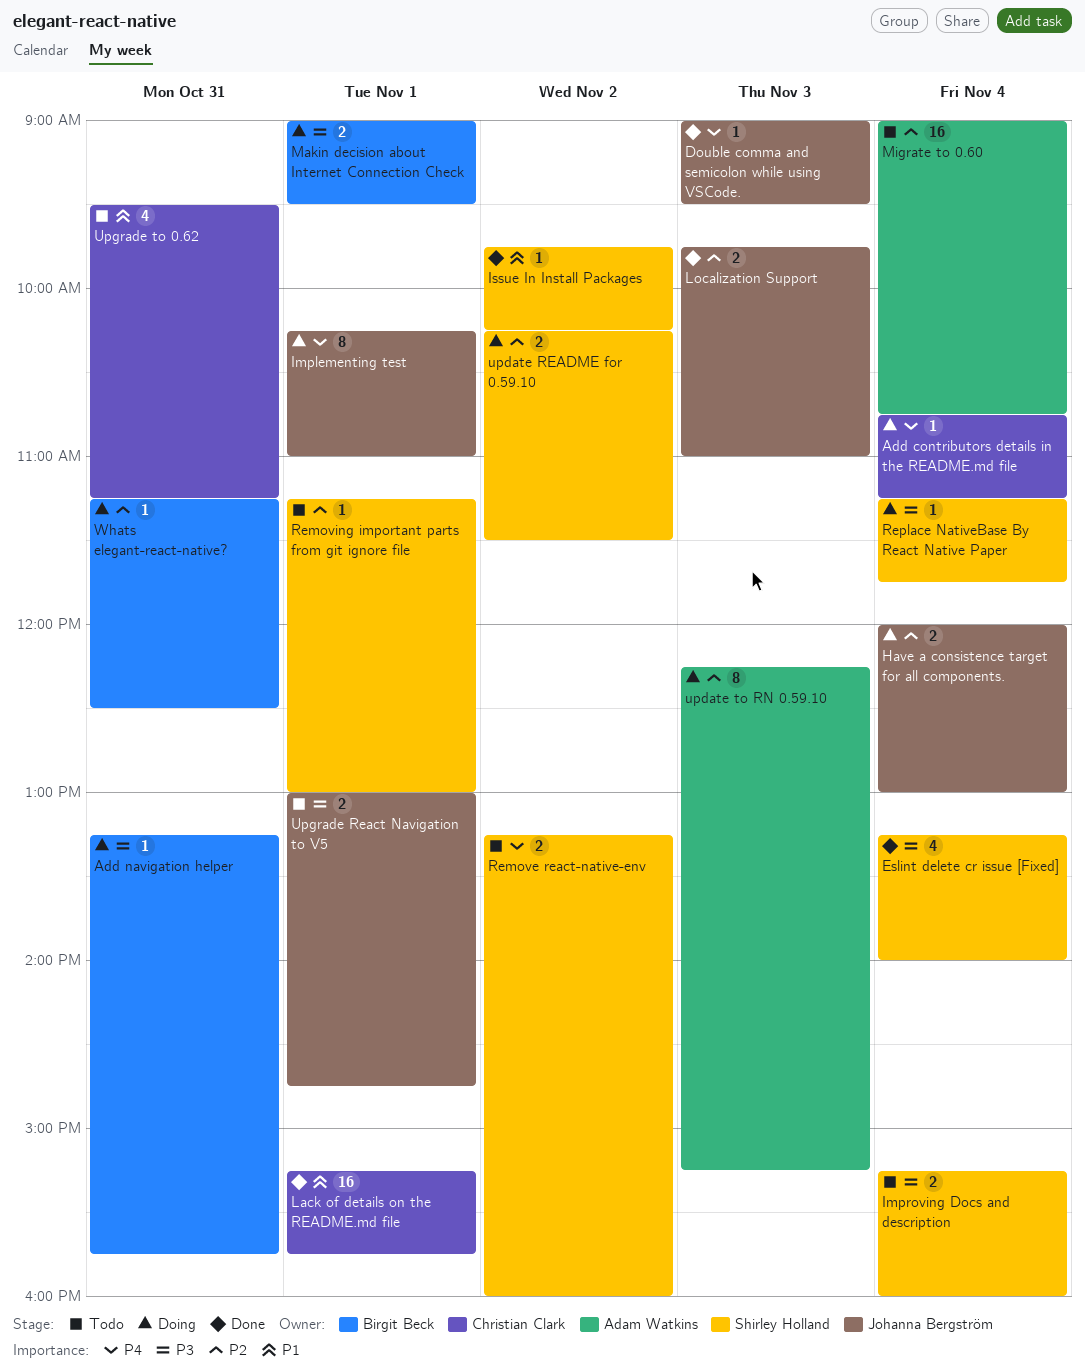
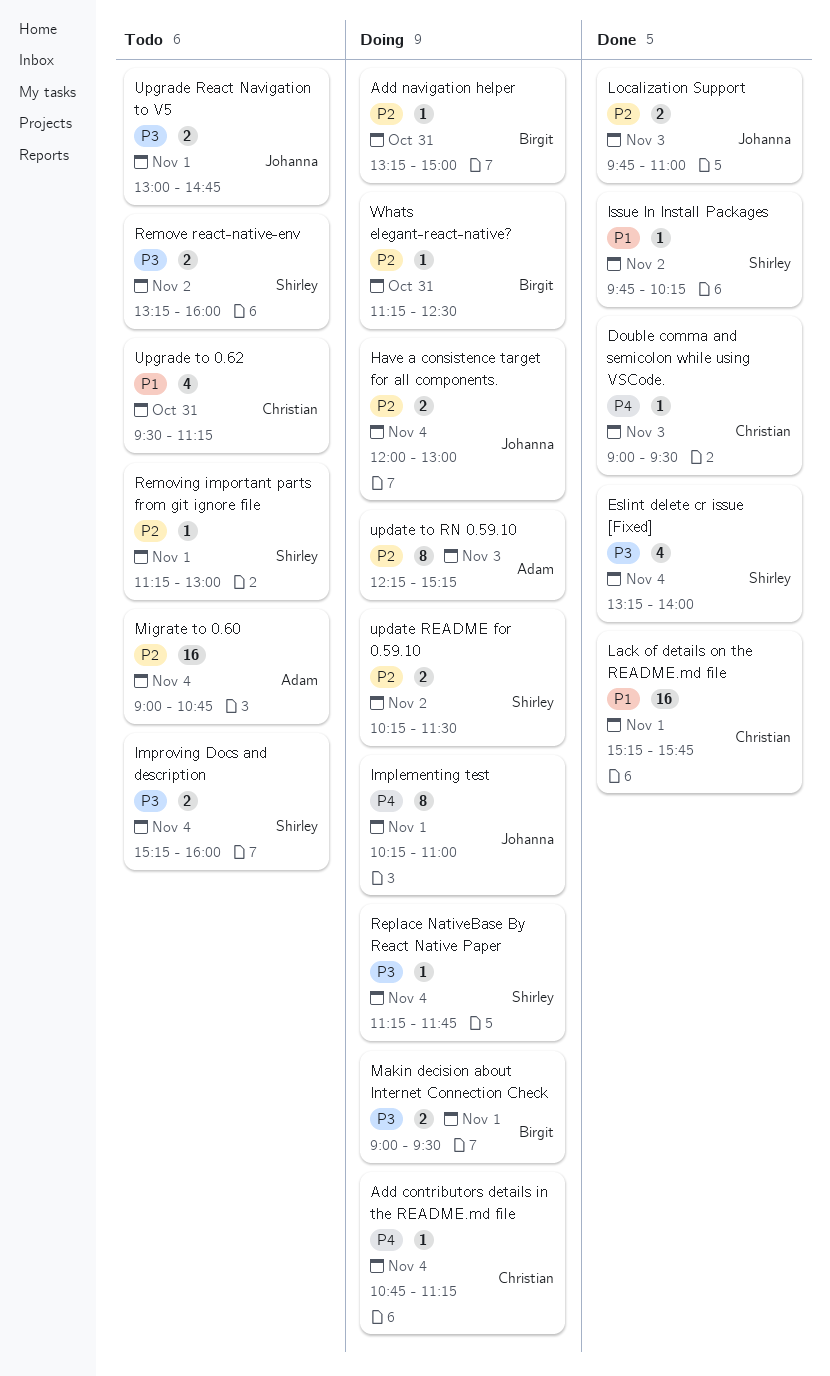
Add navigation helper, priority: P3 -> P2
Add navigation helper, ends: 15:45 -> 15:00
Double comma and semicolon while using VSCode., owner: Johanna Bergström -> Christian Clark
Remove react-native-env, priority: P4 -> P3

